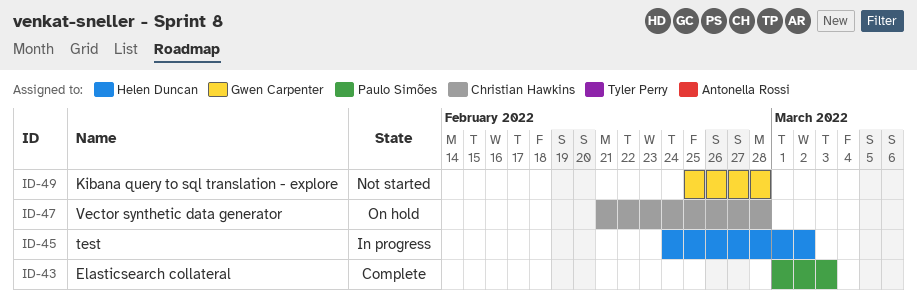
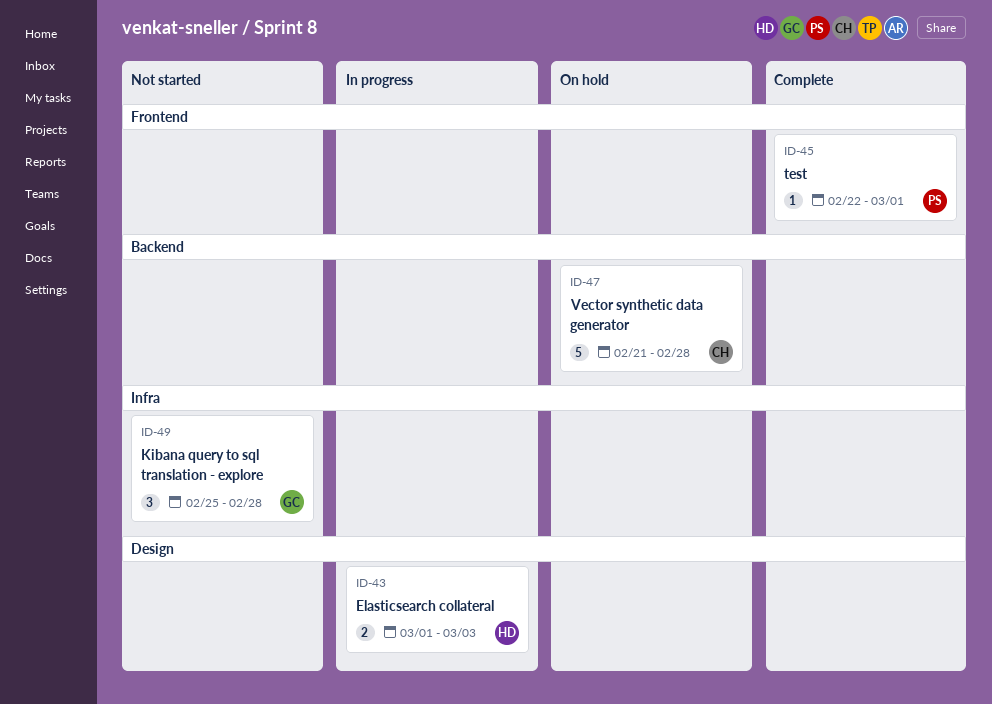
ID-43, status: Complete -> In progress
ID-43, owner: Paulo Simões -> Helen Duncan
ID-45, status: In progress -> Complete
ID-45, owner: Helen Duncan -> Paulo Simões
ID-45, start: Feb 24 -> Feb 22
ID-45, due: Mar 2 -> Mar 1

